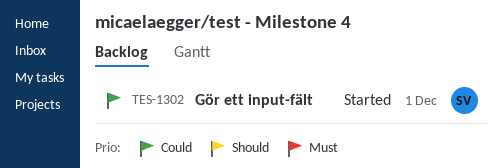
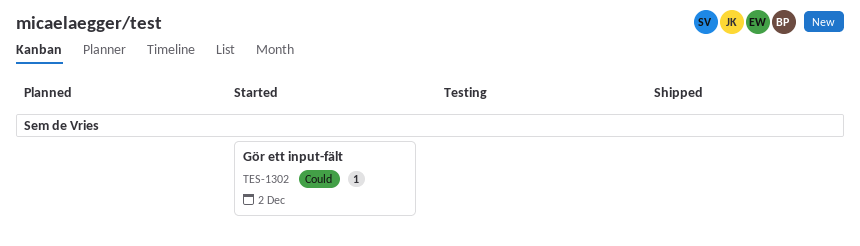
TES-1302, due: Dec 1 -> Dec 2

